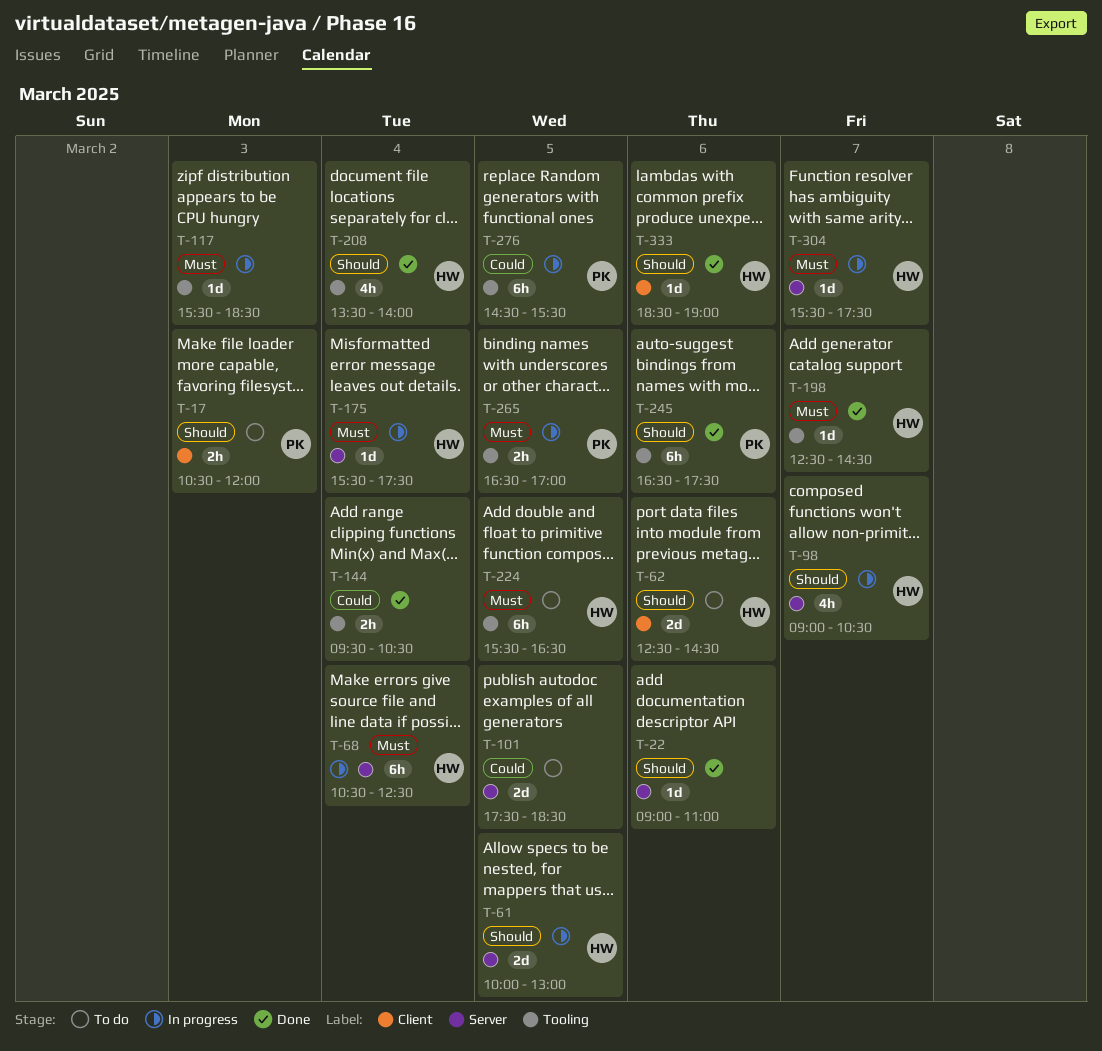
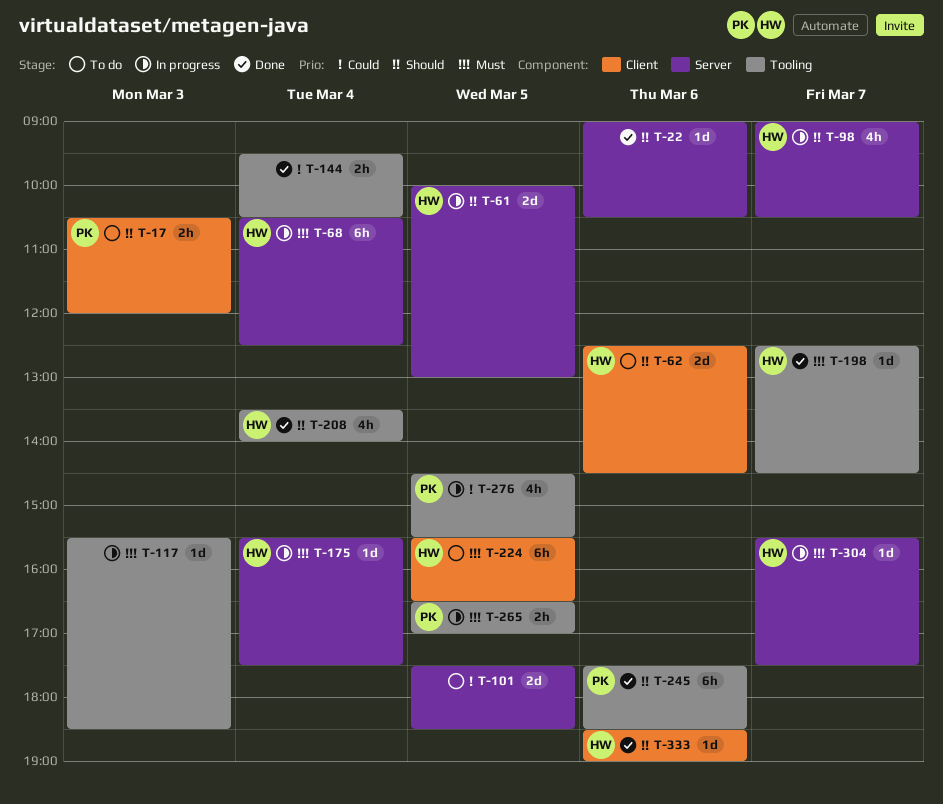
T-22, ends: 11:00 -> 10:30
T-224, label: Tooling -> Client
T-245, begins: 16:30 -> 17:30
T-245, ends: 17:30 -> 18:30
T-276, estimate: 6h -> 4h

